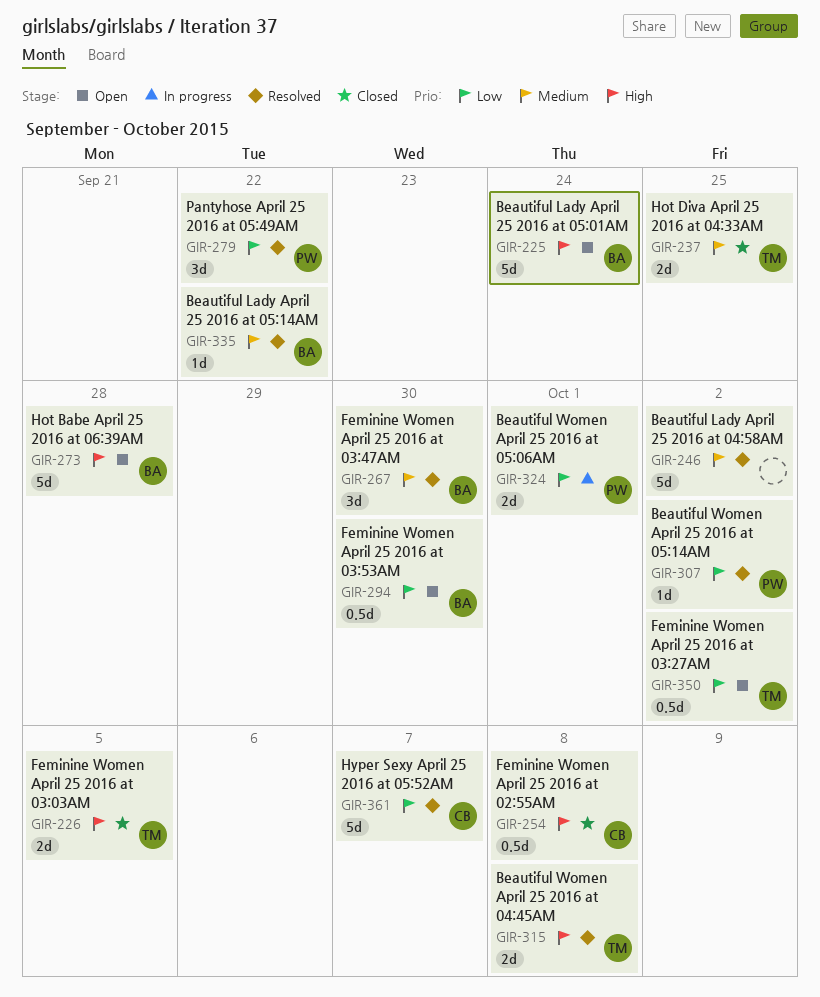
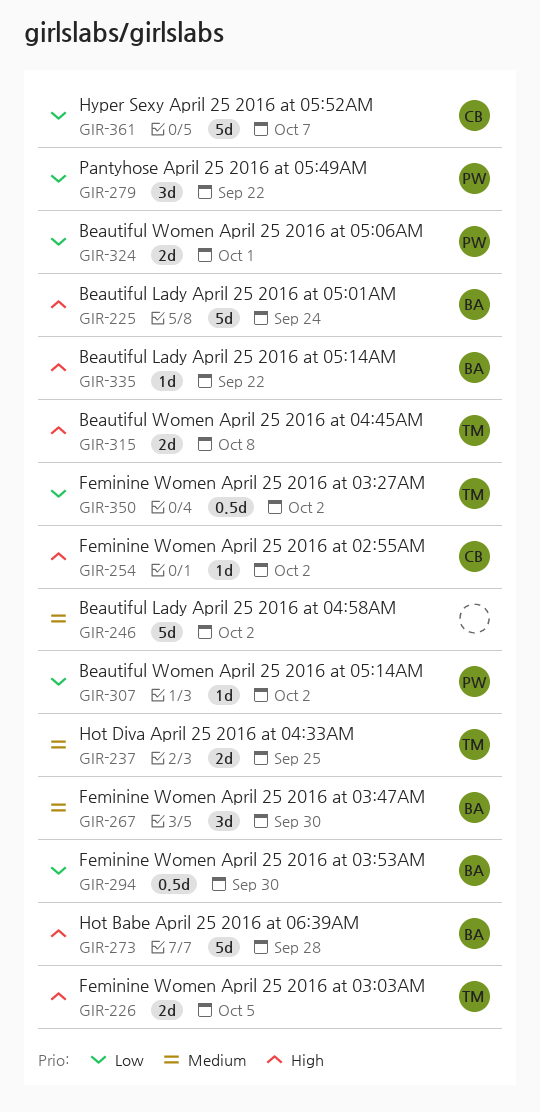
GIR-254, estimate: 0.5d -> 1d
GIR-254, due: Oct 8 -> Oct 2
GIR-335, priority: Medium -> High

